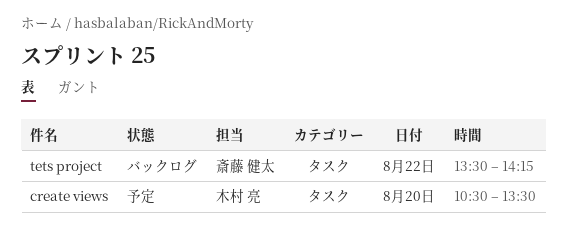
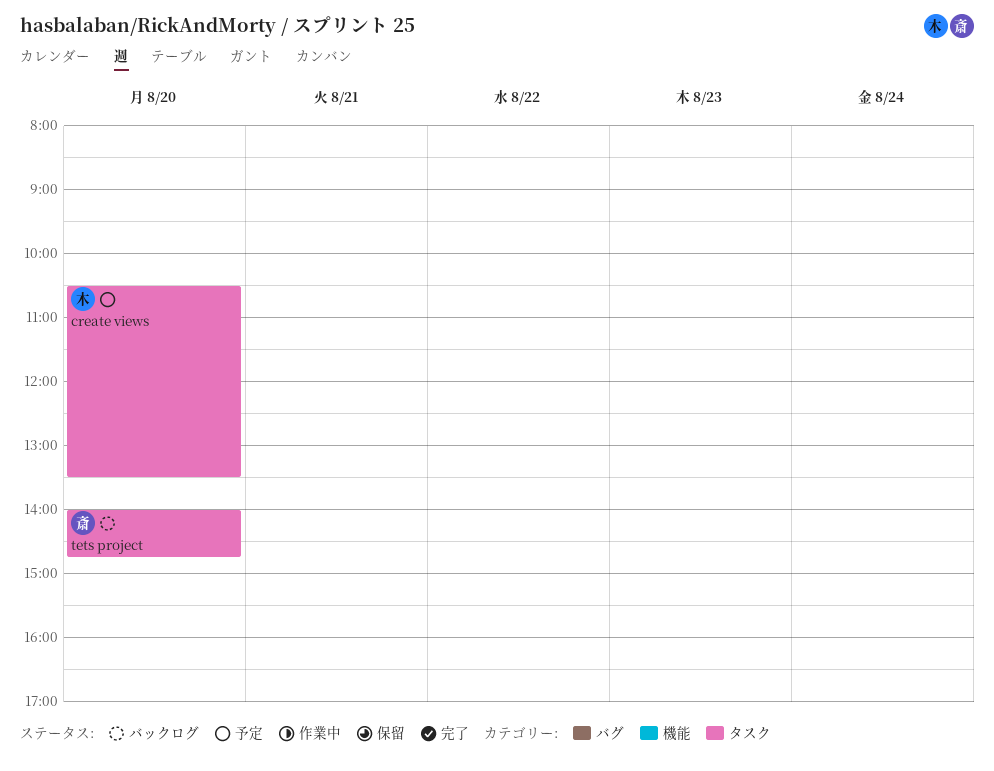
tets project, day: Aug 22 -> Aug 20
tets project, begins: 13:30 -> 14:00
tets project, ends: 14:15 -> 14:45

